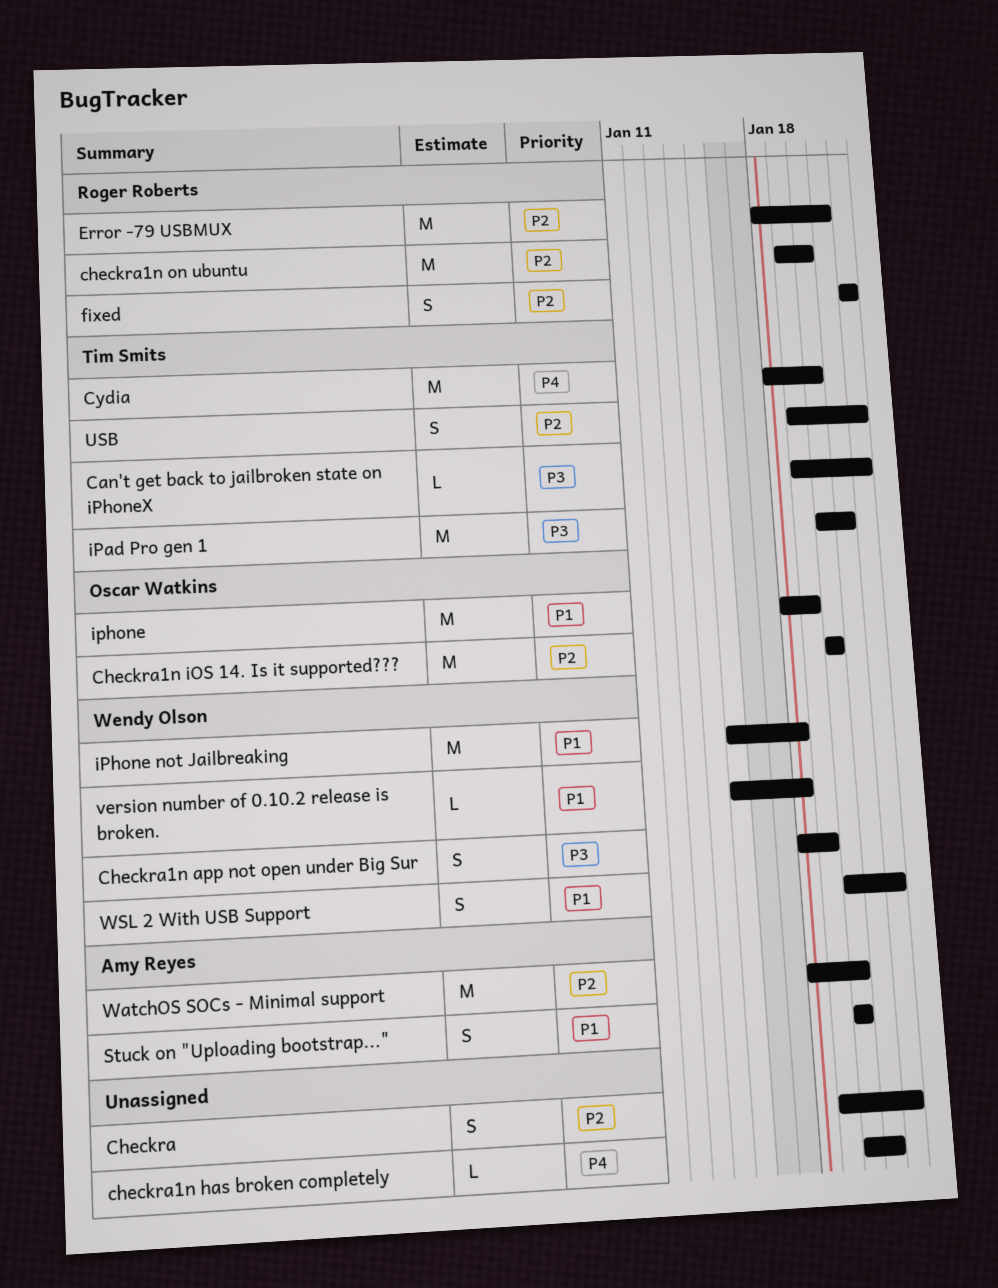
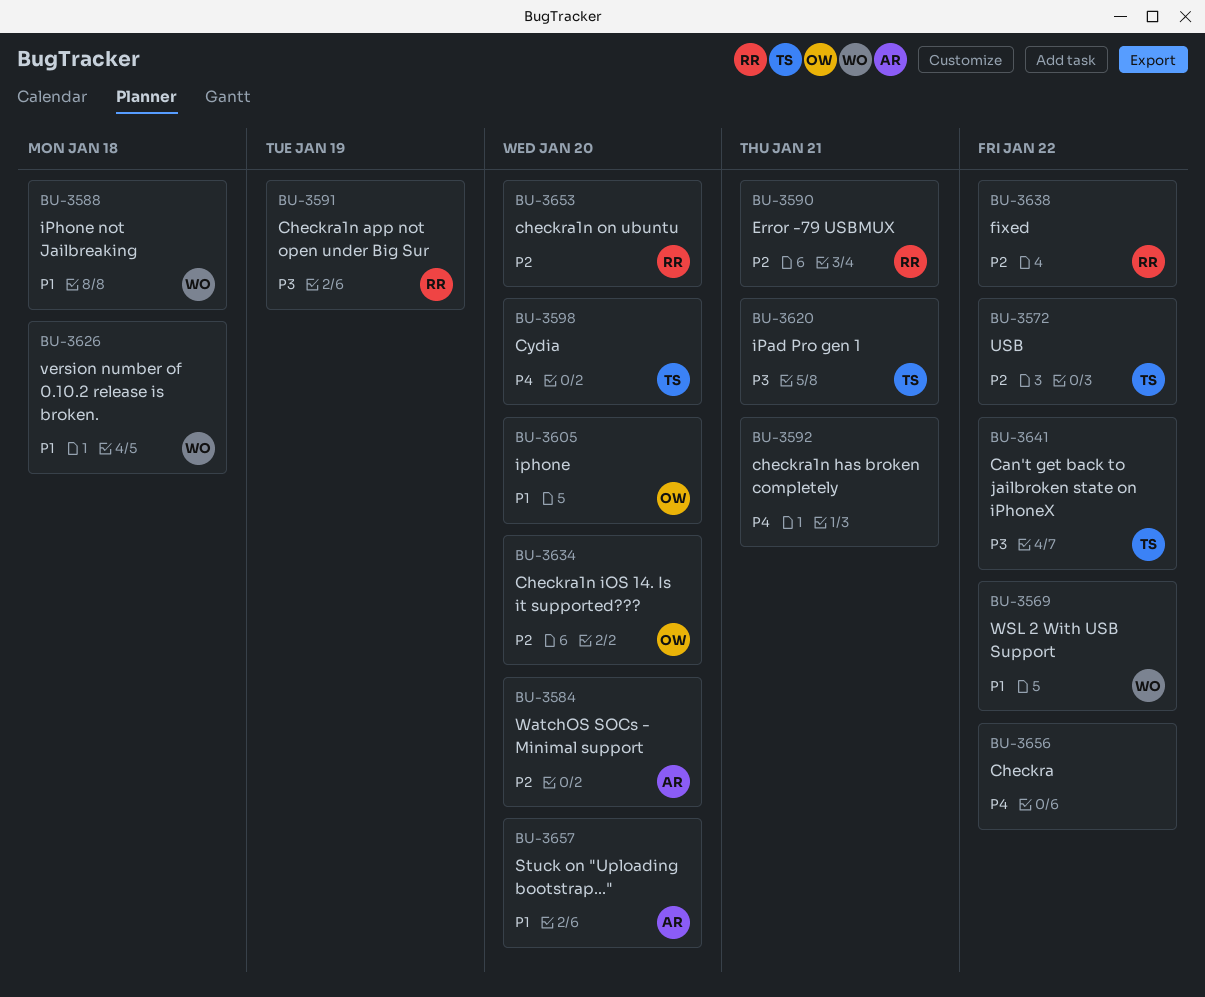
Checkra, priority: P2 -> P4
Checkra1n app not open under Big Sur, owner: Wendy Olson -> Roger Roberts
iphone, due: Jan 19 -> Jan 20

